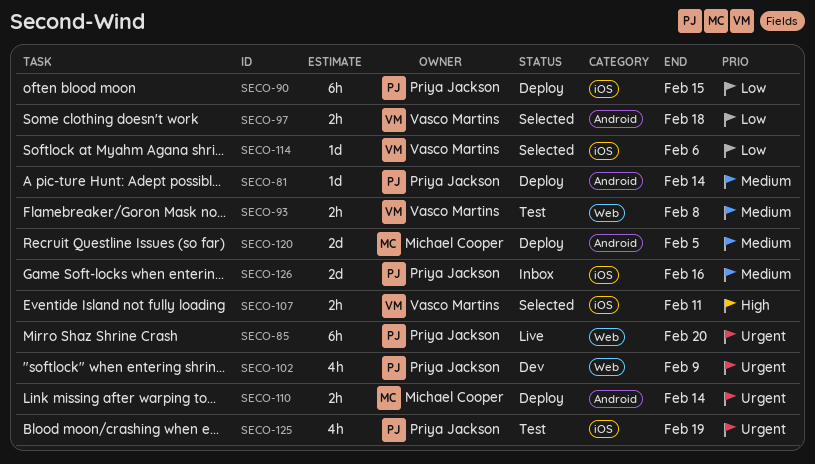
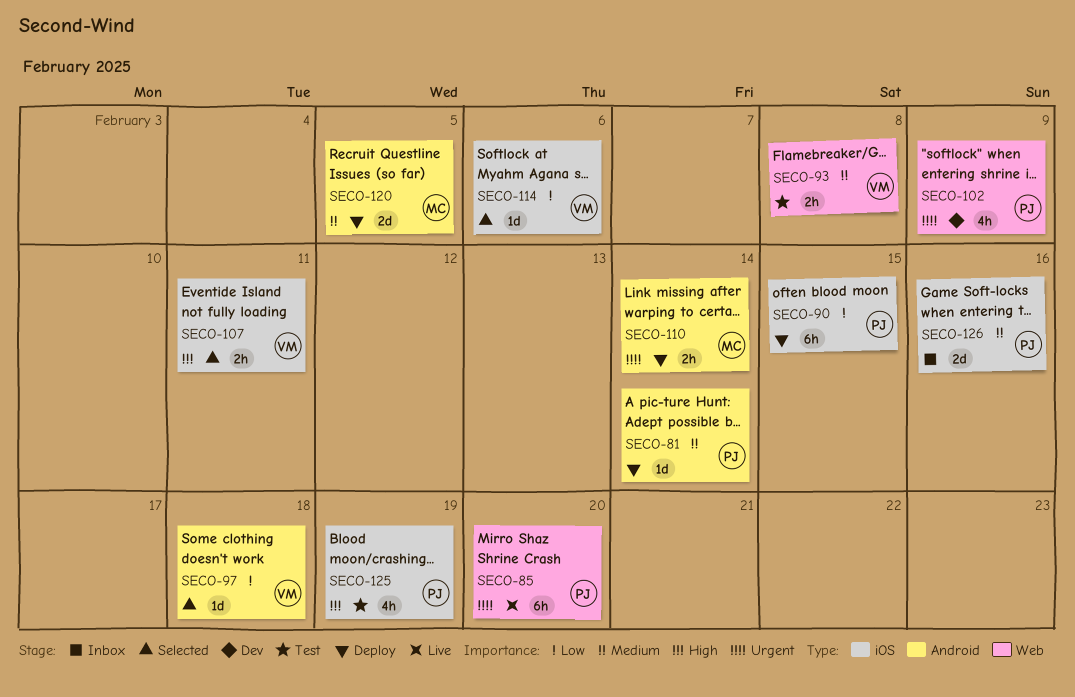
SECO-97, estimate: 2h -> 1d
SECO-125, priority: Urgent -> High

